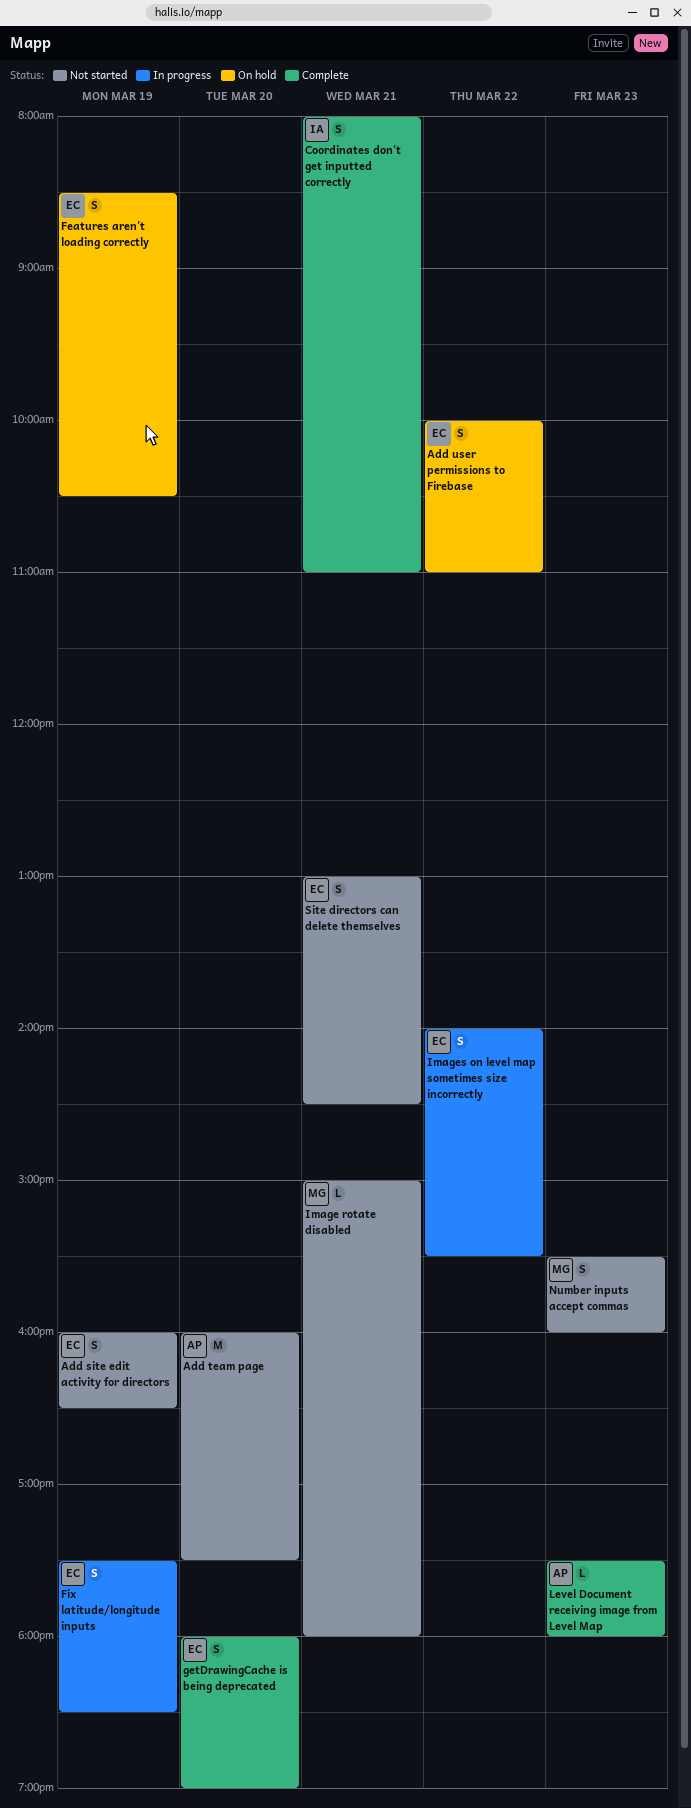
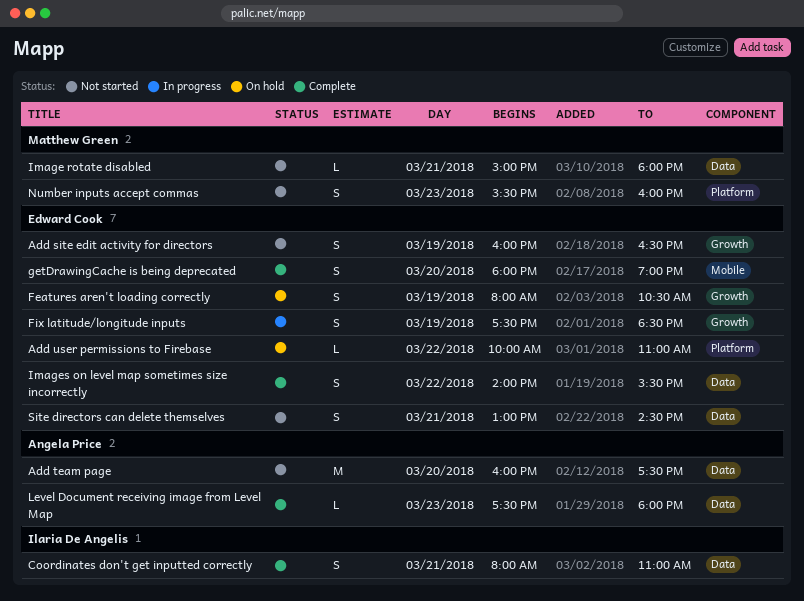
Add user permissions to Firebase, estimate: S -> L
Features aren't loading correctly, begins: 08:30 -> 08:00
Images on level map sometimes size incorrectly, status: In progress -> Complete

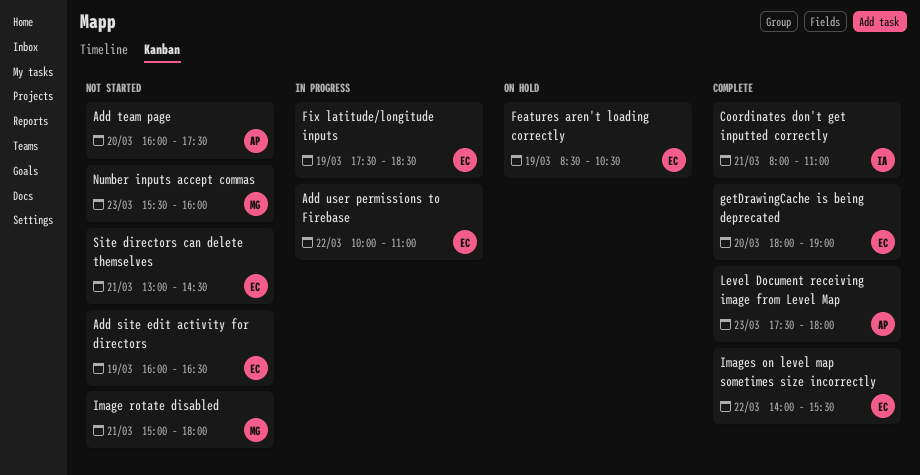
Add user permissions to Firebase, status: On hold -> In progress
Features aren't loading correctly, begins: 08:00 -> 08:30

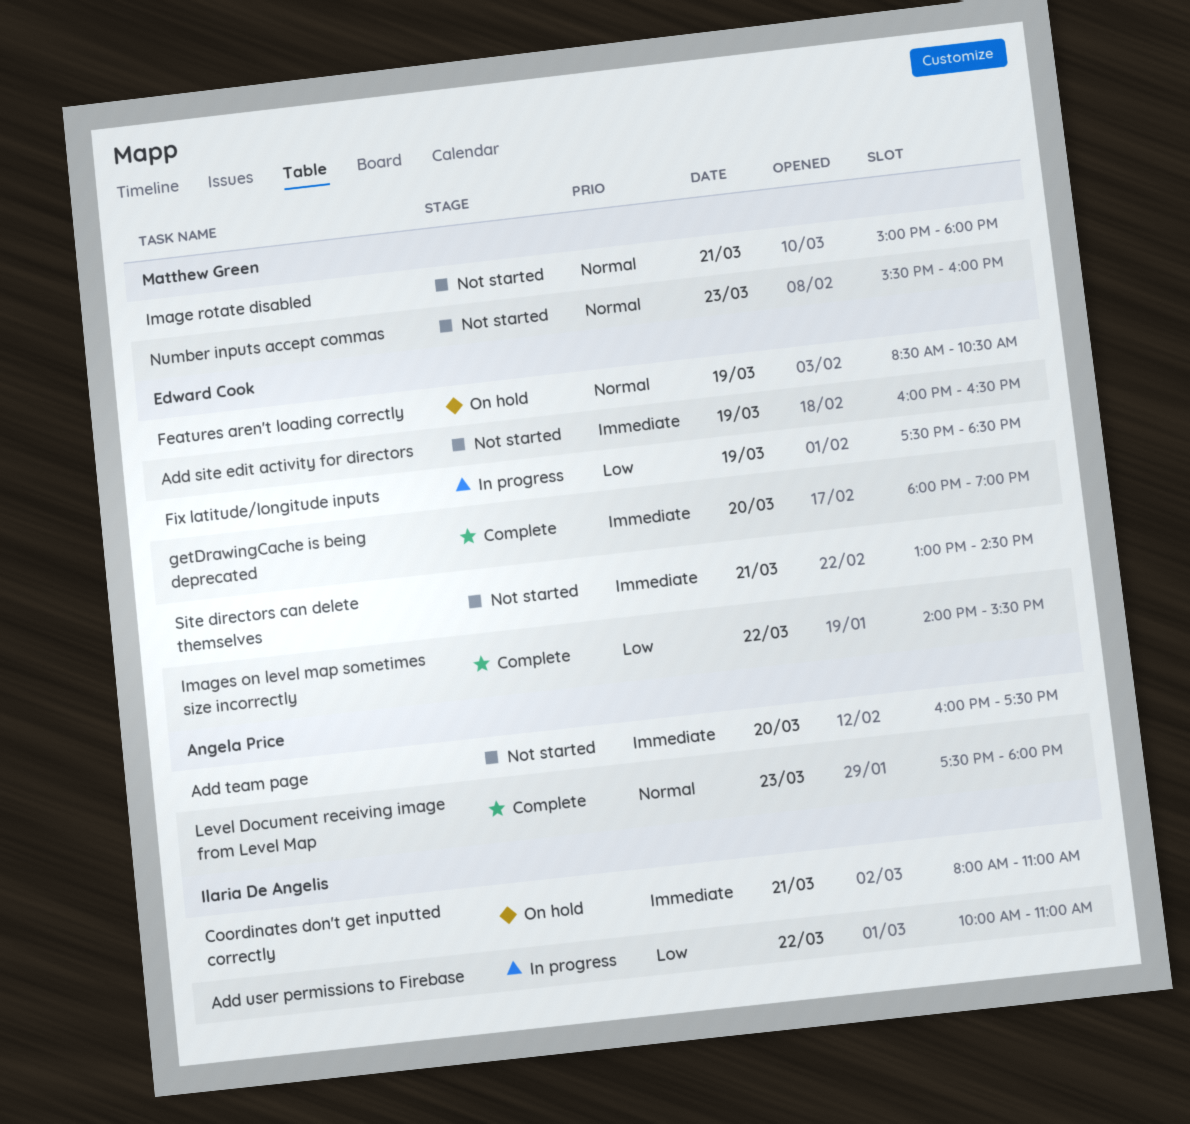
Add user permissions to Firebase, owner: Edward Cook -> Ilaria De Angelis
Coordinates don't get inputted correctly, status: Complete -> On hold

